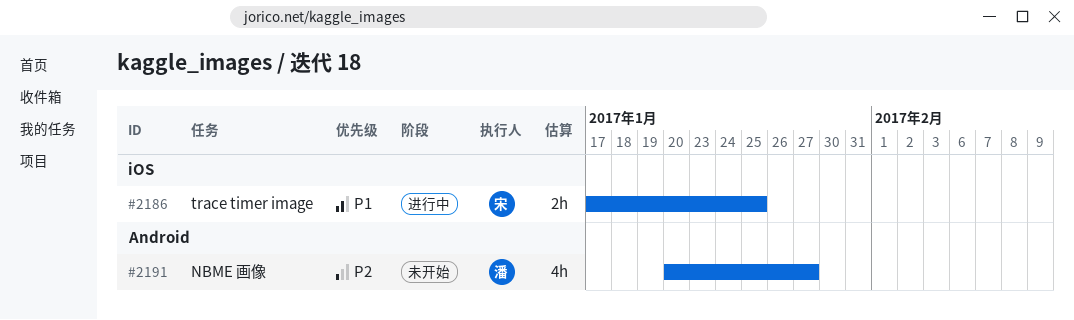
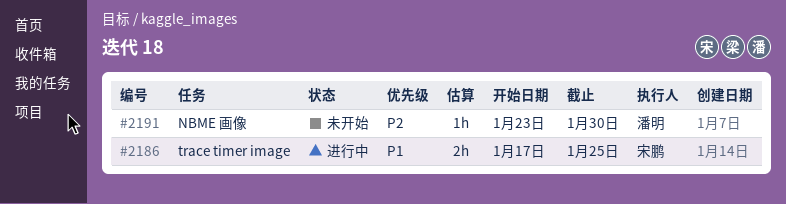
#2191, estimate: 4h -> 1h
#2191, start: Jan 20 -> Jan 23
#2191, due: Jan 27 -> Jan 30

